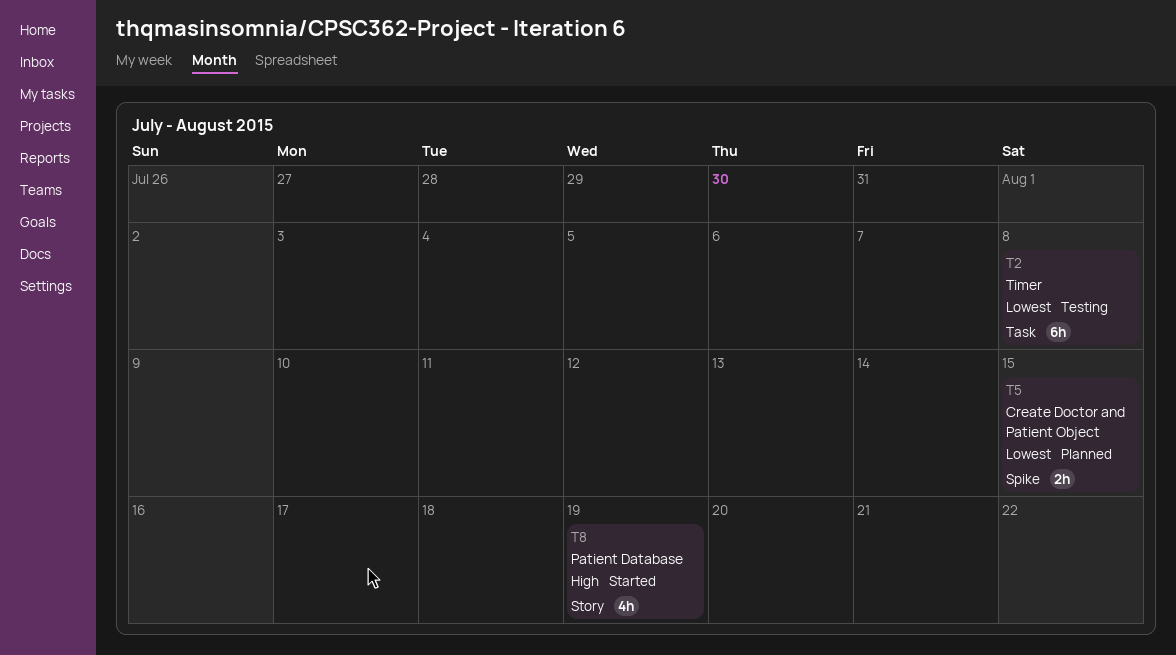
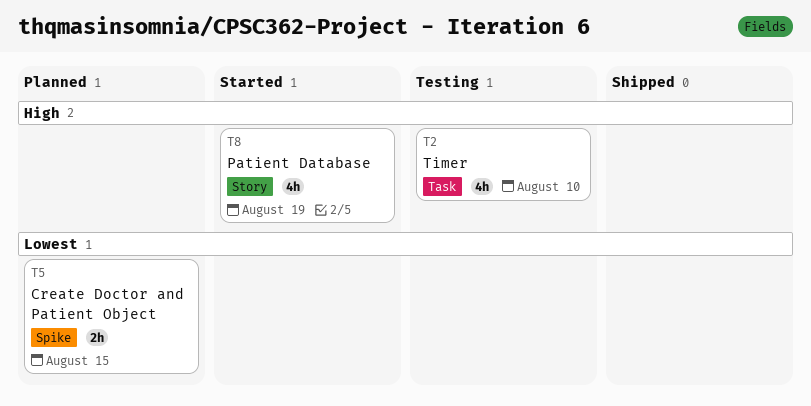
T2, priority: Lowest -> High
T2, estimate: 6h -> 4h
T2, due: Aug 8 -> Aug 10

